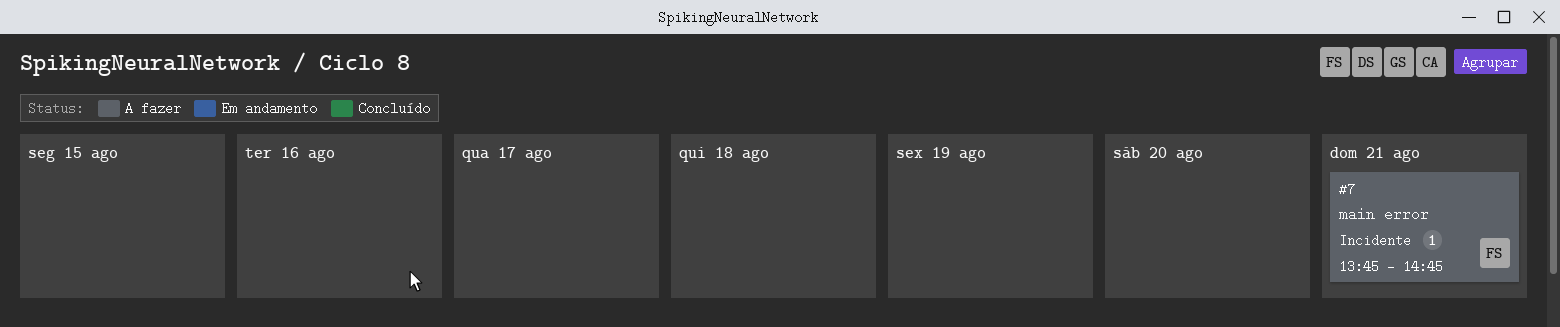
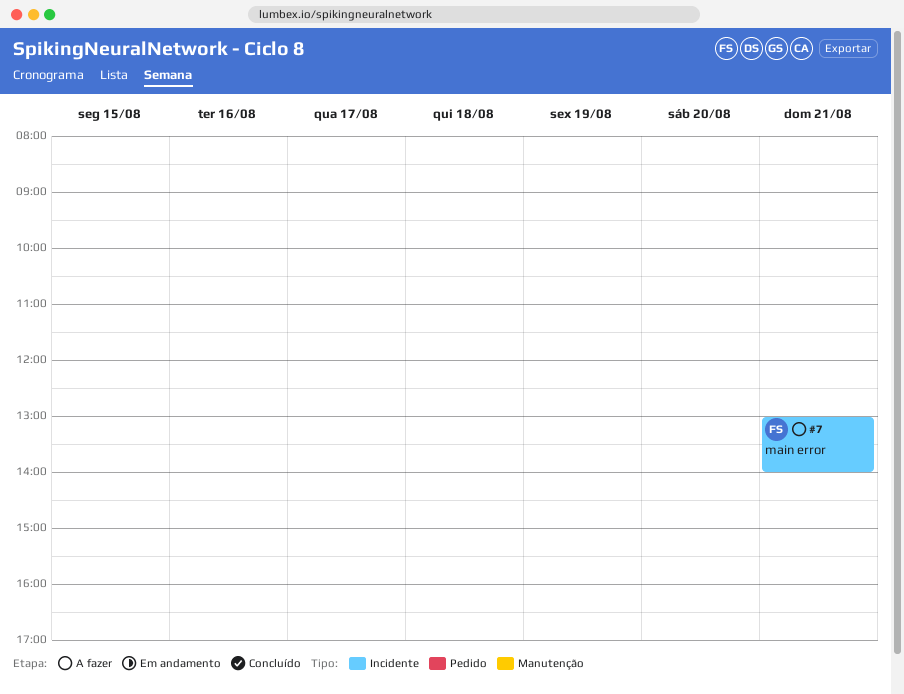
#7, begins: 13:45 -> 13:00
#7, ends: 14:45 -> 14:00

